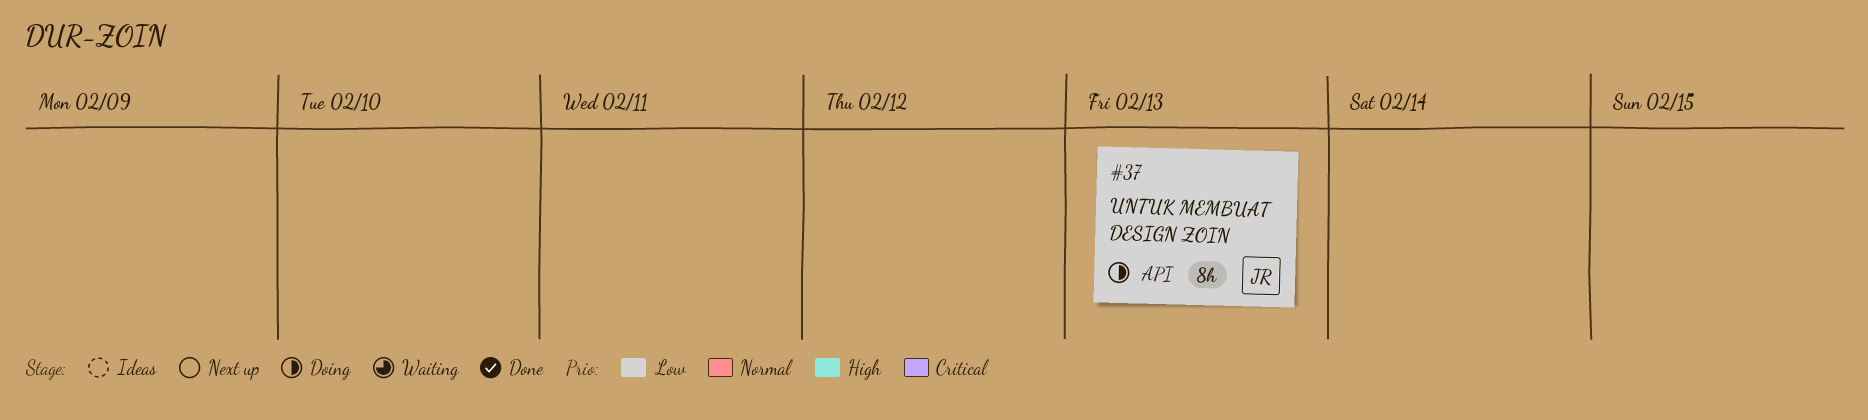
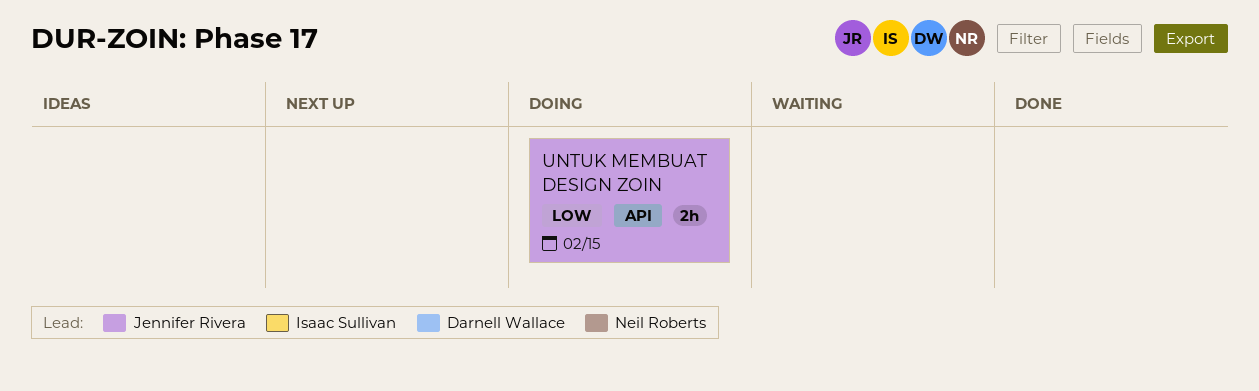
UNTUK MEMBUAT DESIGN ZOIN, estimate: 8h -> 2h
UNTUK MEMBUAT DESIGN ZOIN, due: Feb 13 -> Feb 15

